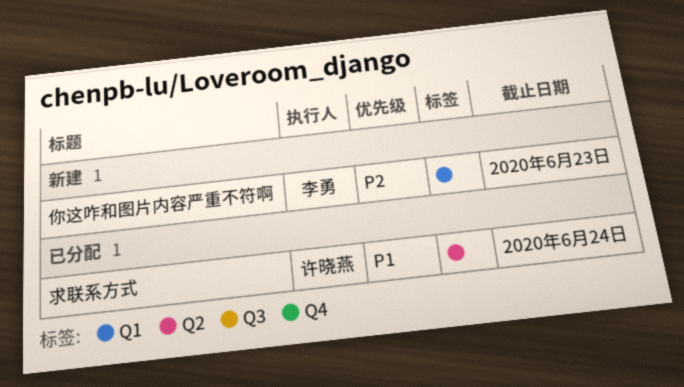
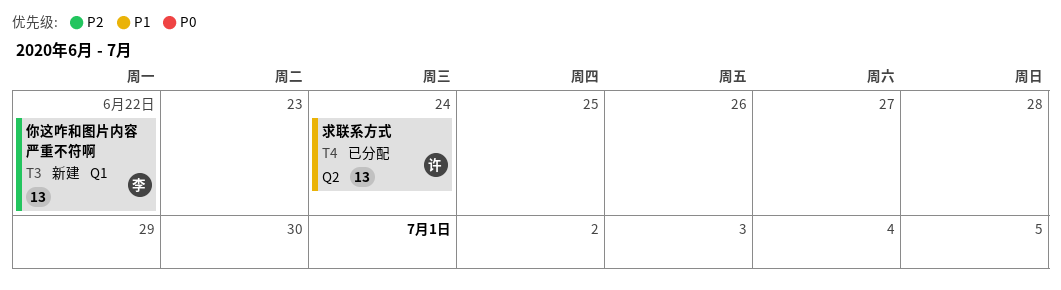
你这咋和图片内容严重不符啊, due: Jun 23 -> Jun 22

